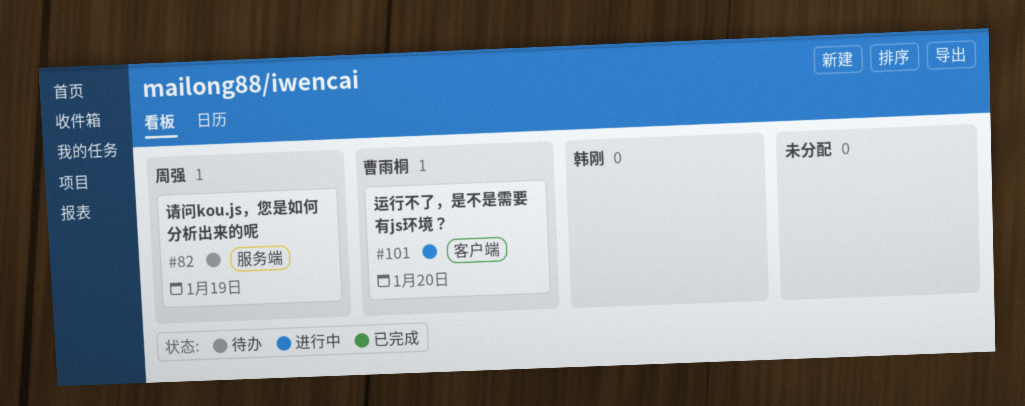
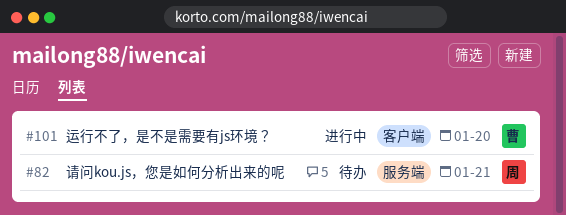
#82, due: Jan 19 -> Jan 21

